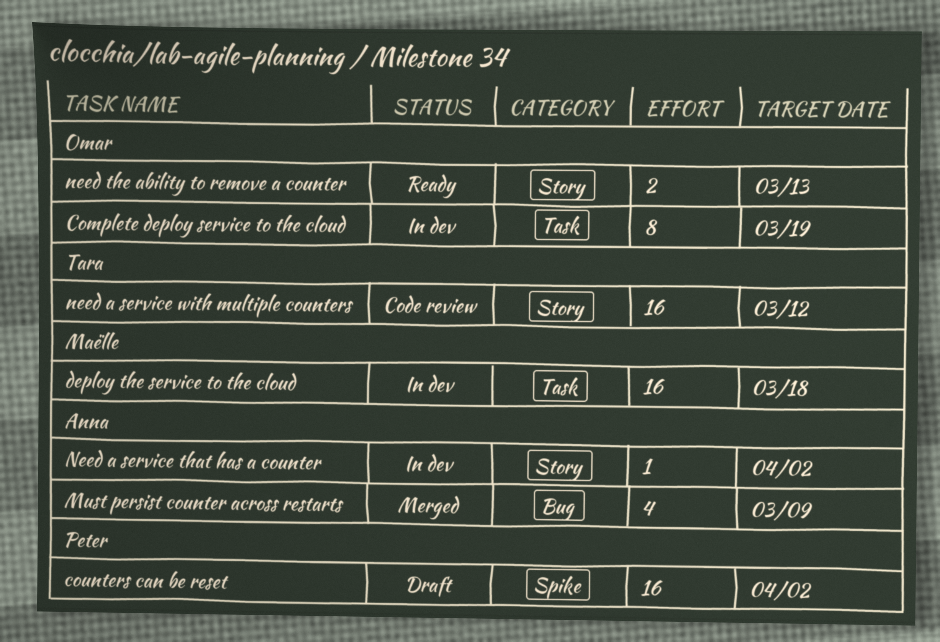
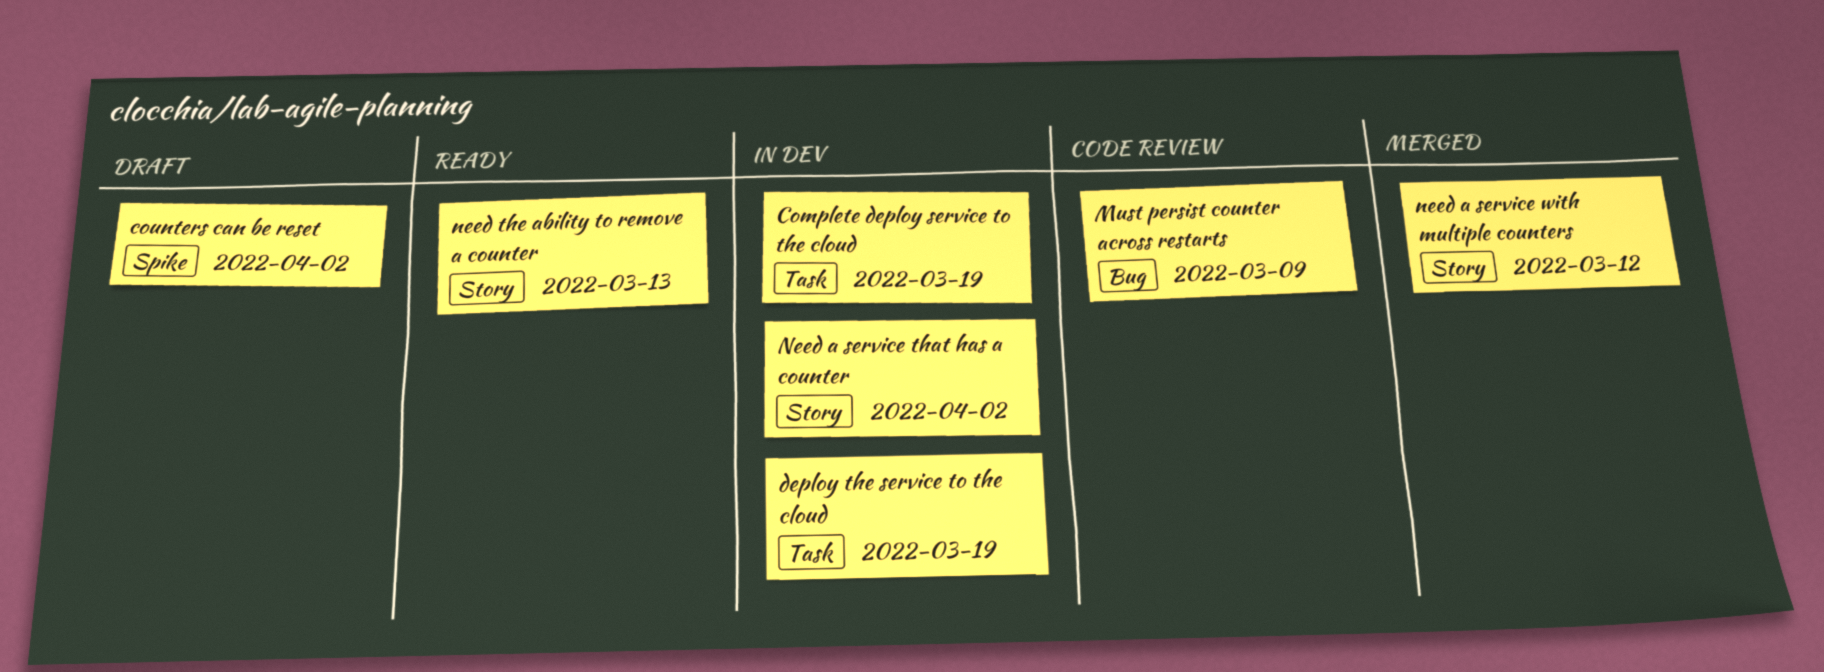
deploy the service to the cloud, due: Mar 18 -> Mar 19
Must persist counter across restarts, status: Merged -> Code review
need a service with multiple counters, status: Code review -> Merged

